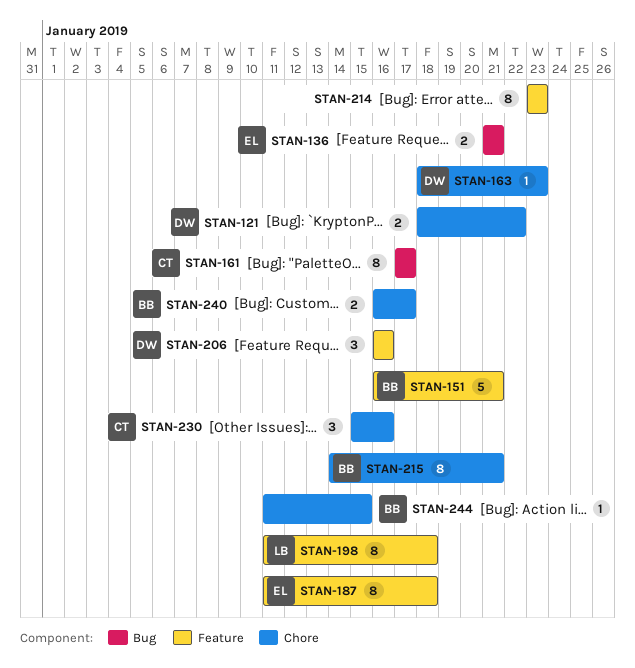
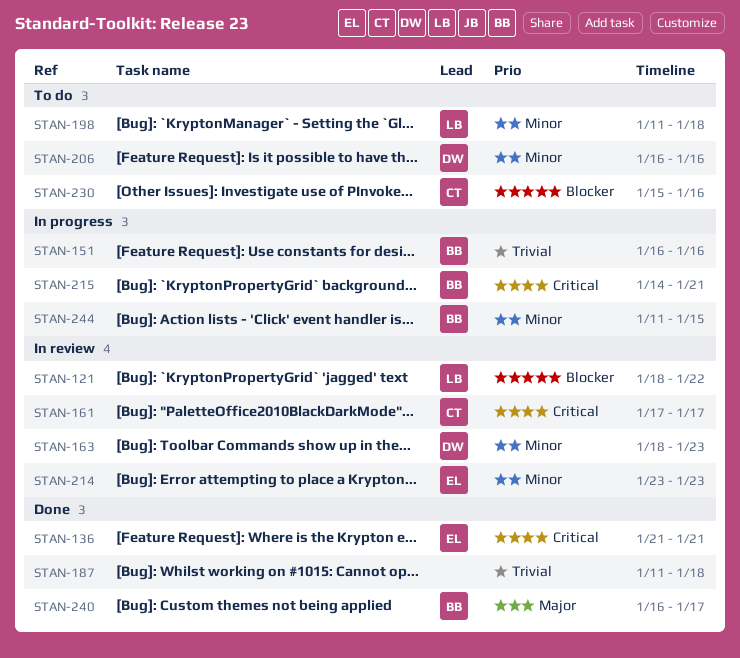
STAN-121, owner: DW -> LB
STAN-151, due: Jan 21 -> Jan 16
STAN-187, owner: EL -> none
STAN-214, owner: none -> EL

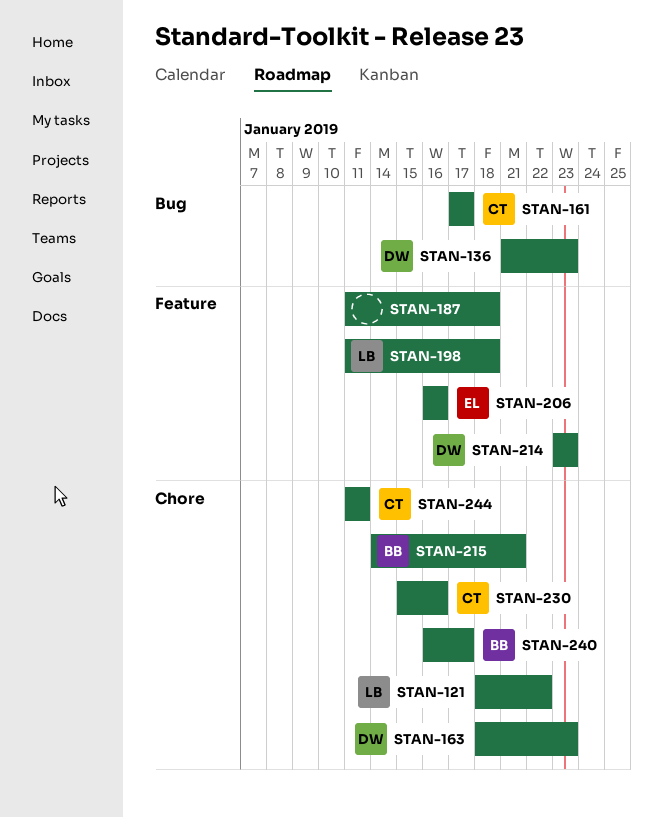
STAN-136, owner: EL -> DW
STAN-136, due: Jan 21 -> Jan 23
STAN-151: present -> none
STAN-206, owner: DW -> EL
STAN-214, owner: EL -> DW
STAN-244, owner: BB -> CT
STAN-244, due: Jan 15 -> Jan 11

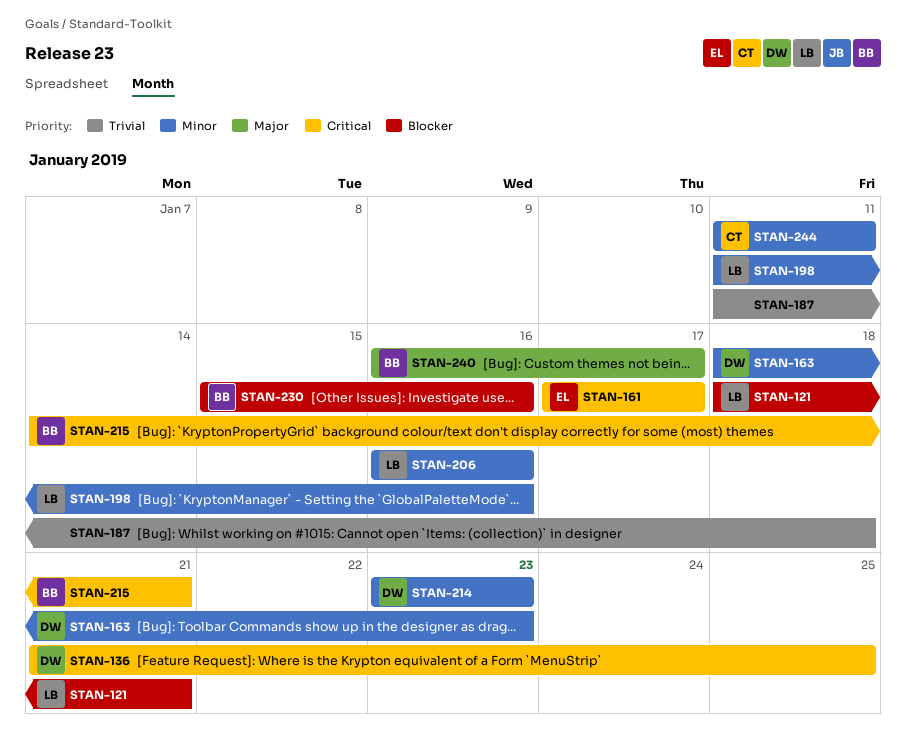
STAN-121, due: Jan 22 -> Jan 21
STAN-136, due: Jan 23 -> Jan 25
STAN-161, owner: CT -> EL
STAN-198, due: Jan 18 -> Jan 16
STAN-206, owner: EL -> LB
STAN-230, owner: CT -> BB

